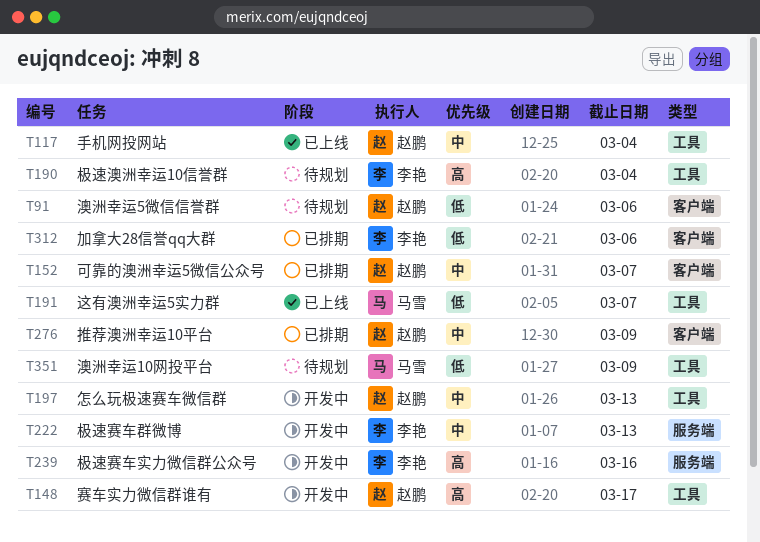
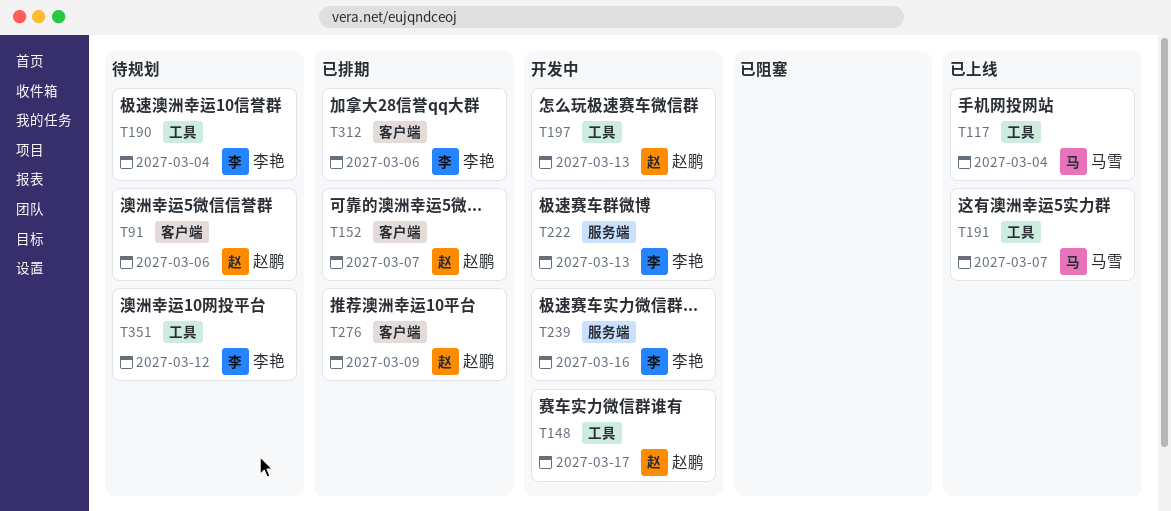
T117, owner: 赵鹏 -> 马雪
T351, owner: 马雪 -> 李艳
T351, due: Mar 9 -> Mar 12

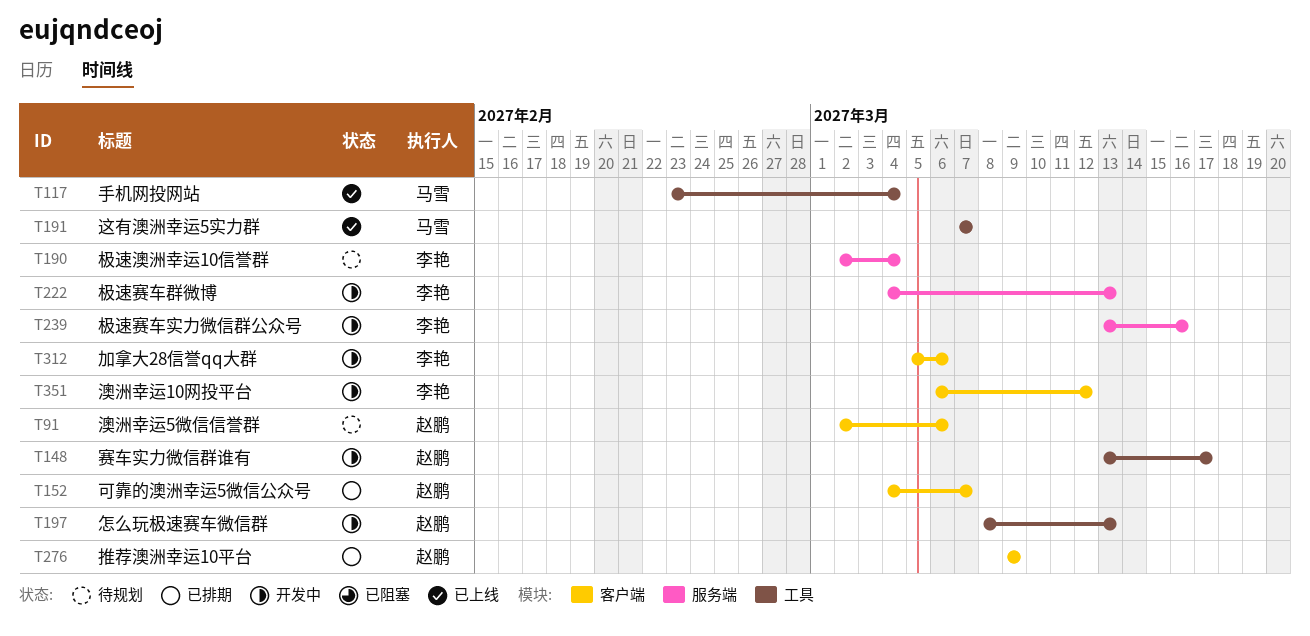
T190, label: 工具 -> 服务端
T312, status: 已排期 -> 开发中
T351, status: 待规划 -> 开发中
T351, label: 工具 -> 客户端

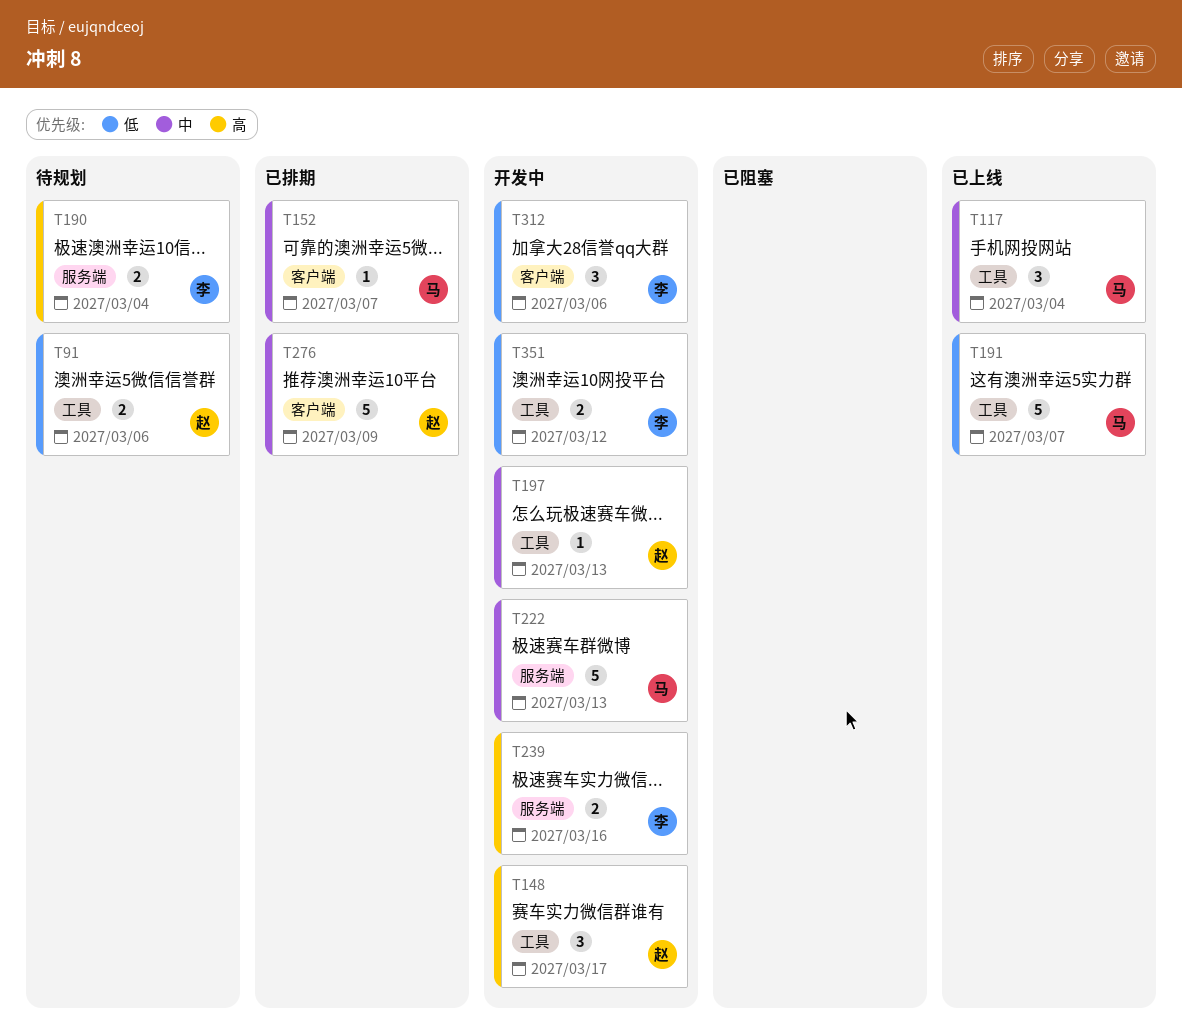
T91, label: 客户端 -> 工具
T152, owner: 赵鹏 -> 马雪
T222, owner: 李艳 -> 马雪
T351, label: 客户端 -> 工具

